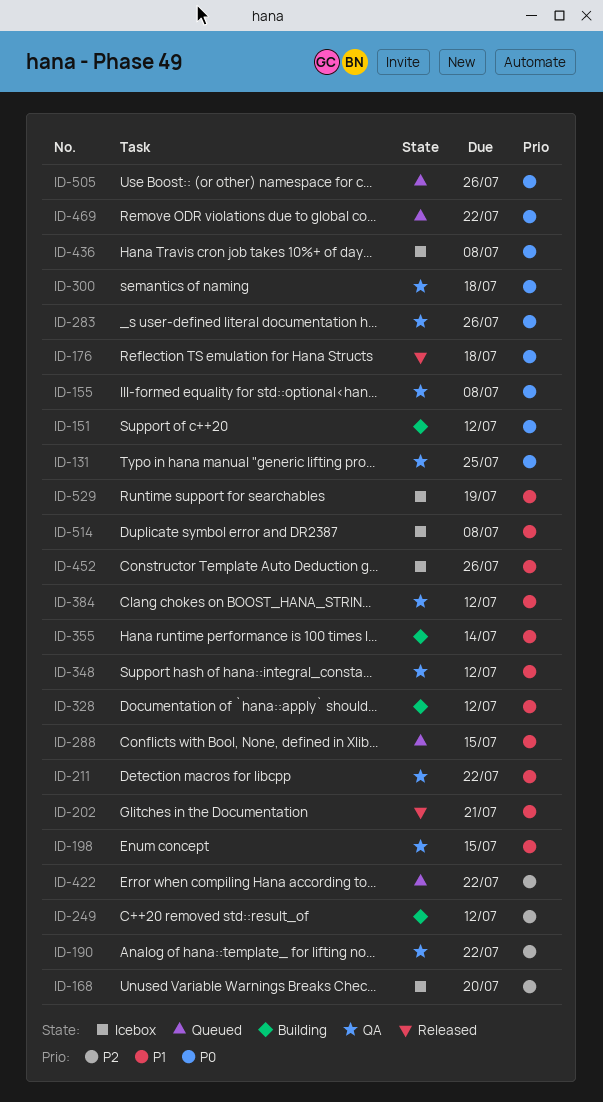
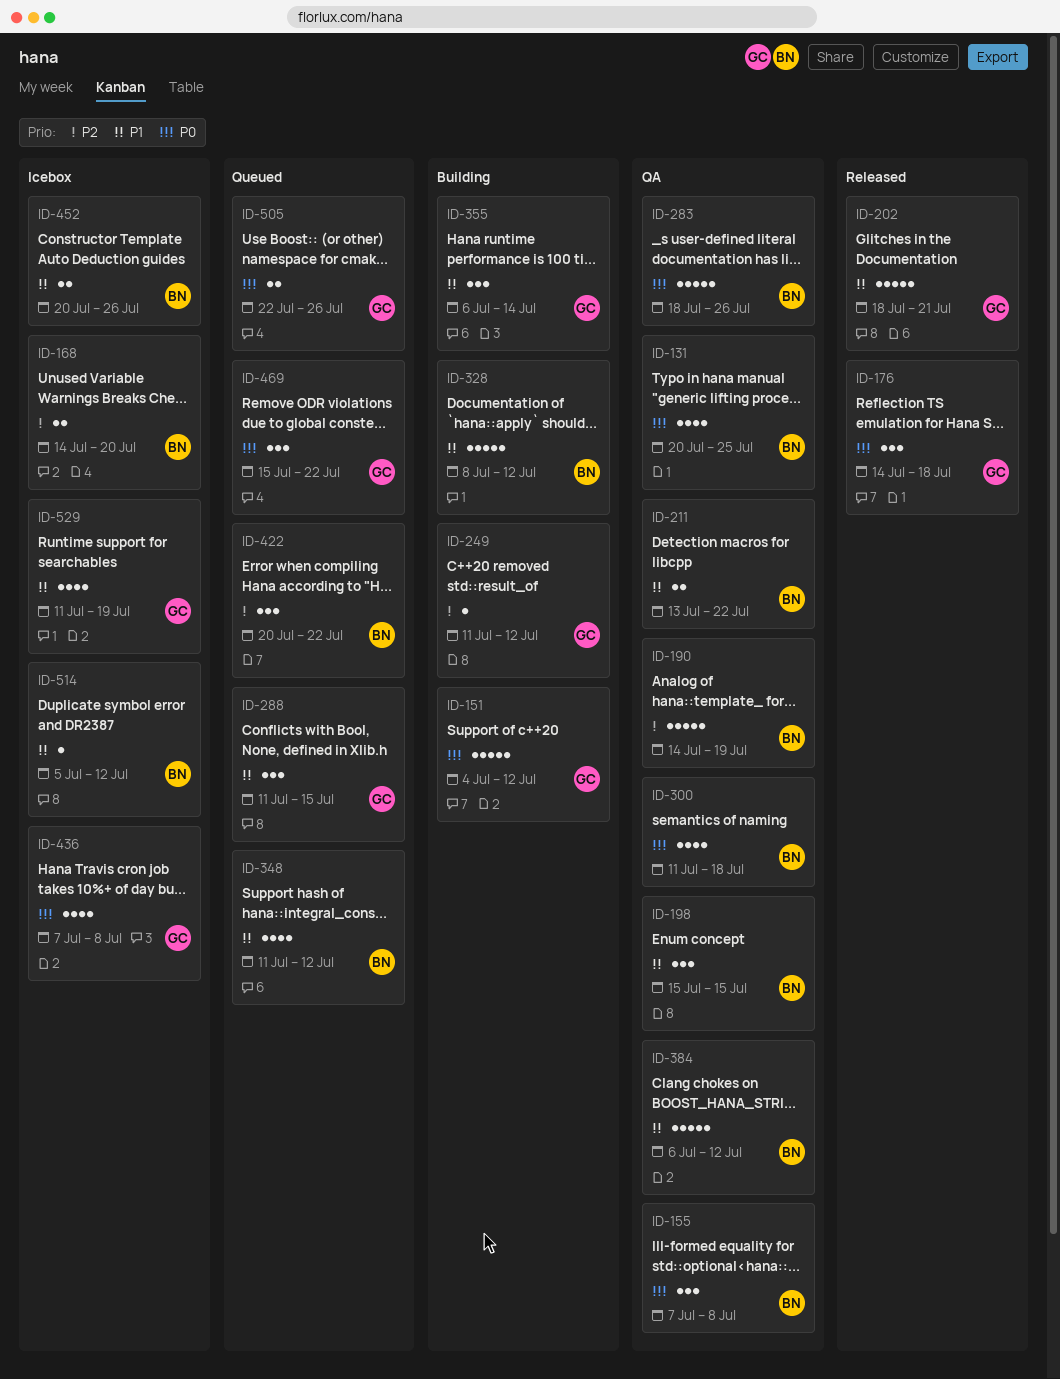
ID-190, due: Jul 22 -> Jul 19
ID-348, status: QA -> Queued
ID-514, due: Jul 8 -> Jul 12

